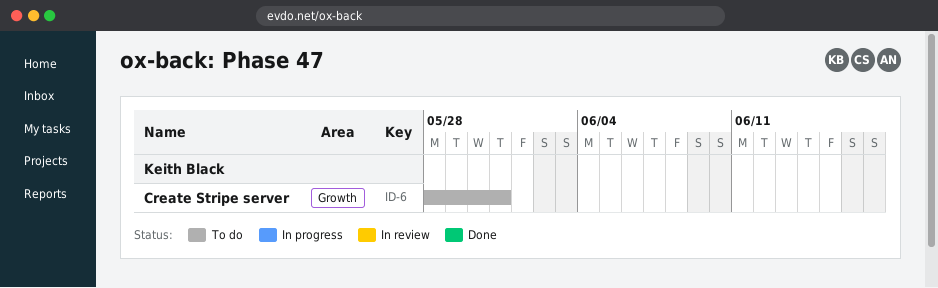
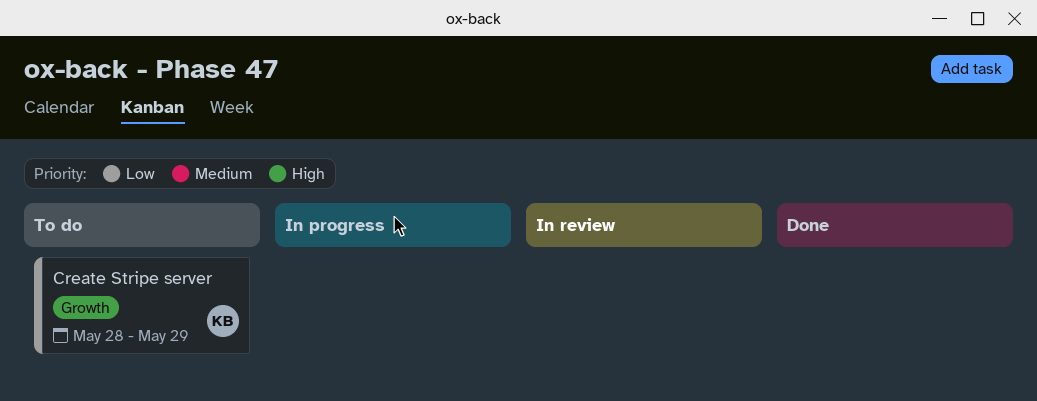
Create Stripe server, due: May 31 -> May 29

